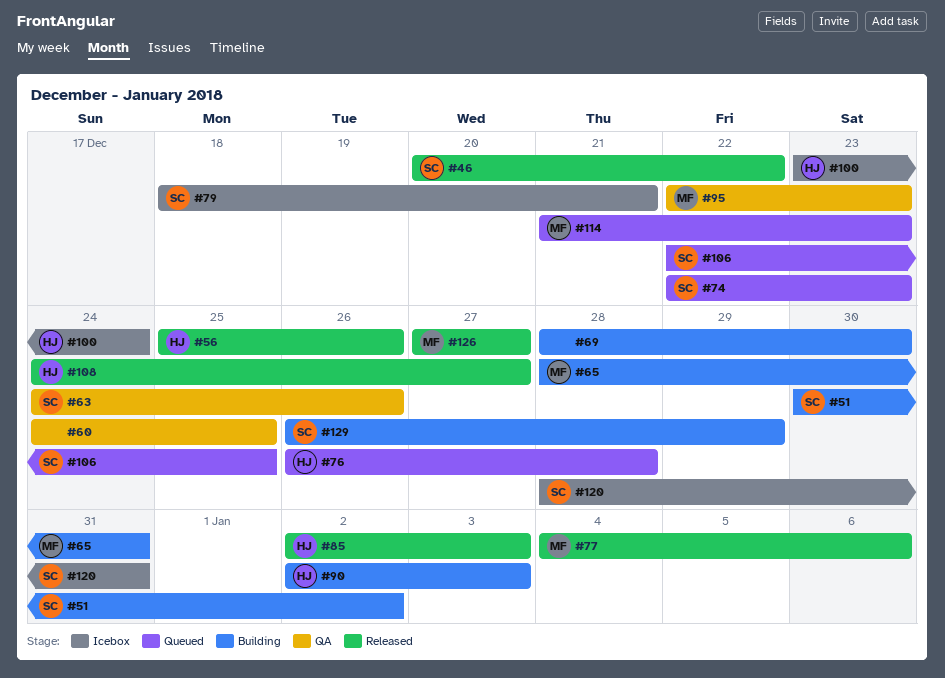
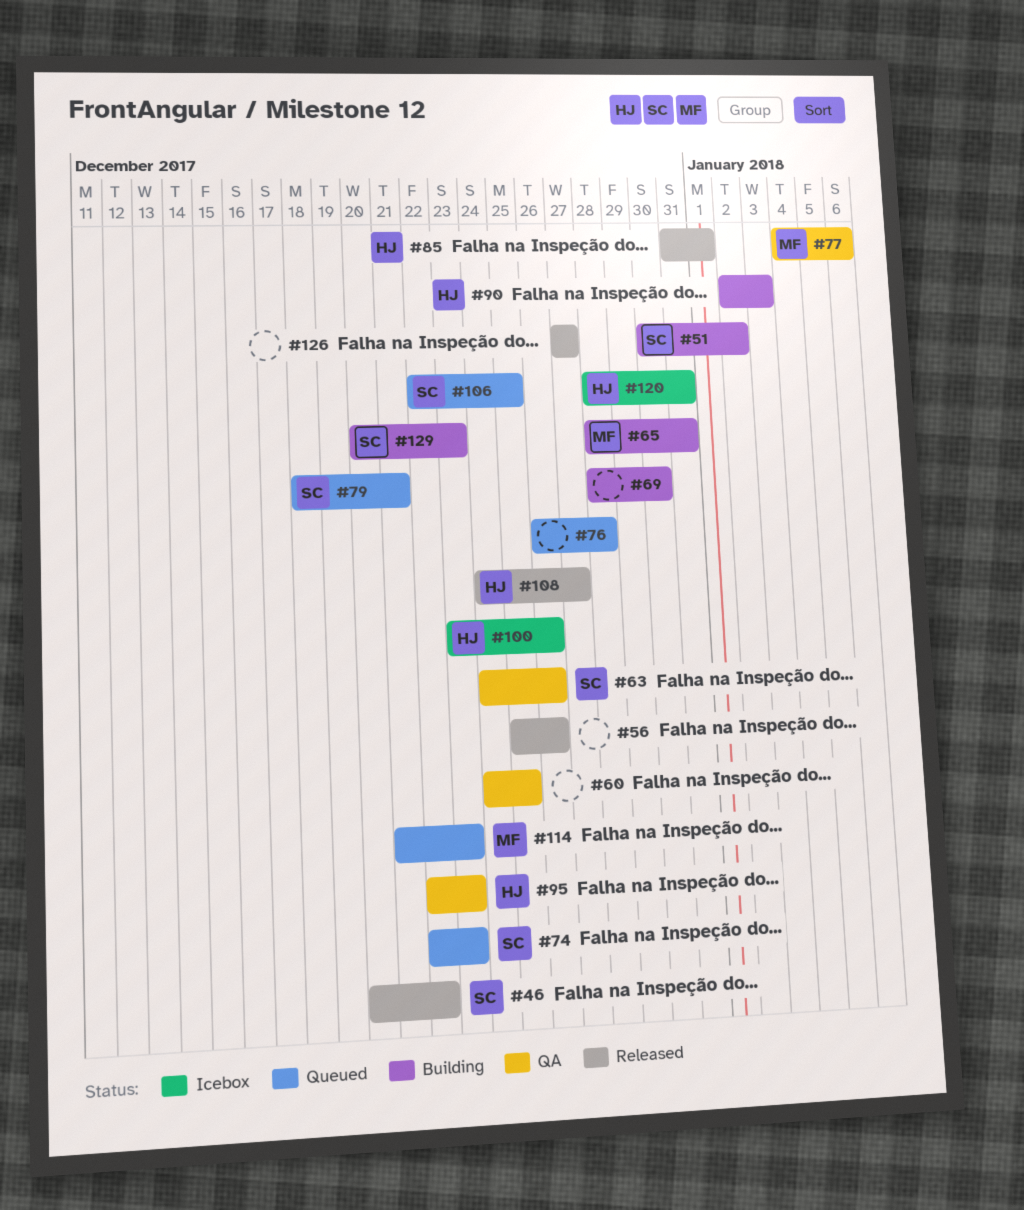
#56, owner: HJ -> none
#76, owner: HJ -> none
#77, status: Released -> QA
#79, status: Icebox -> Queued
#85, start: Jan 2 -> Dec 31
#85, due: Jan 3 -> Jan 1
#95, owner: MF -> HJ
#100, due: Dec 24 -> Dec 26
#120, owner: SC -> HJ
#126, owner: MF -> none
#129, start: Dec 26 -> Dec 20
#129, due: Dec 29 -> Dec 23

